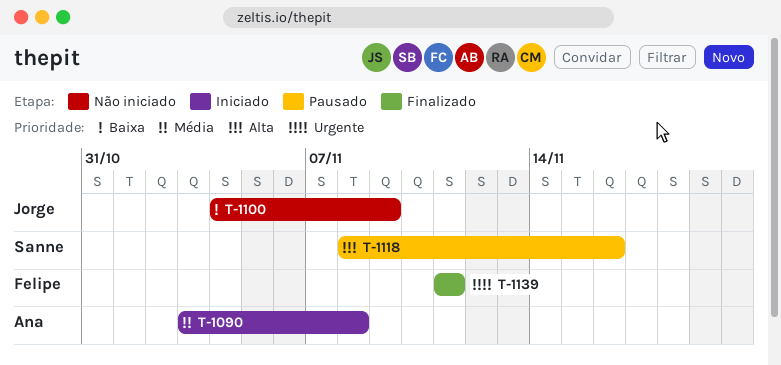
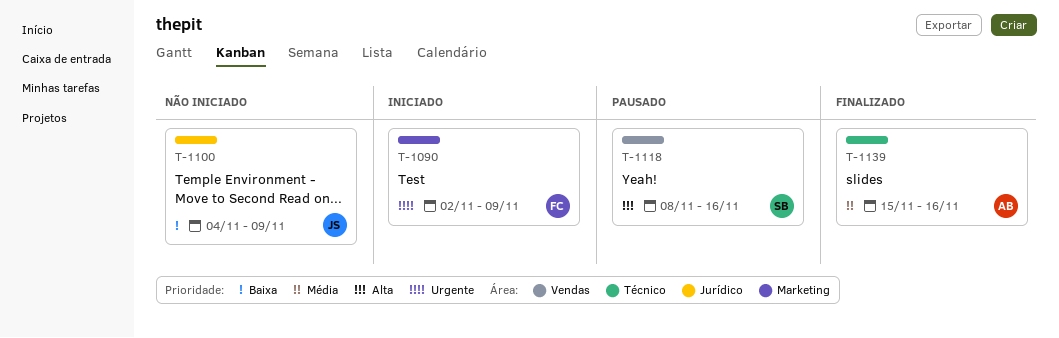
T-1090, owner: Ana -> Felipe
T-1090, priority: Média -> Urgente
T-1090, start: Nov 3 -> Nov 2
T-1090, due: Nov 8 -> Nov 9
T-1139, owner: Felipe -> Ana
T-1139, priority: Urgente -> Média
T-1139, start: Nov 11 -> Nov 15
T-1139, due: Nov 11 -> Nov 16

